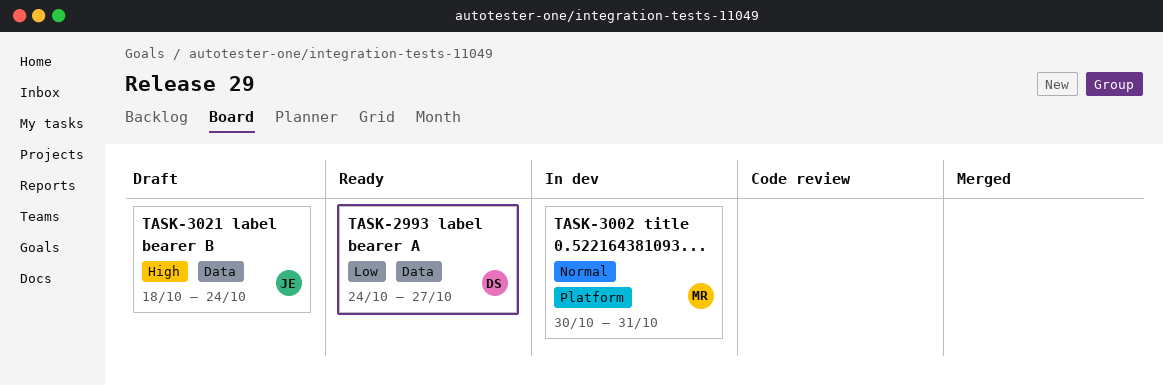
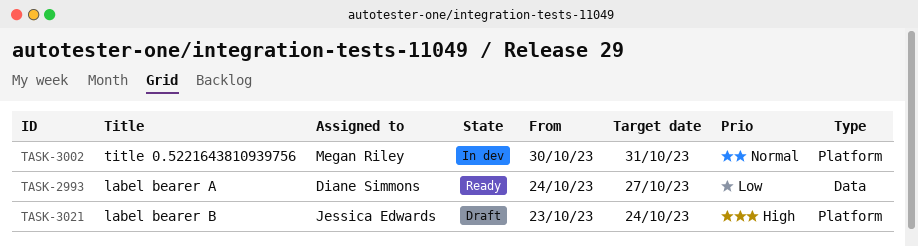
TASK-3021, label: Data -> Platform
TASK-3021, start: Oct 18 -> Oct 23

